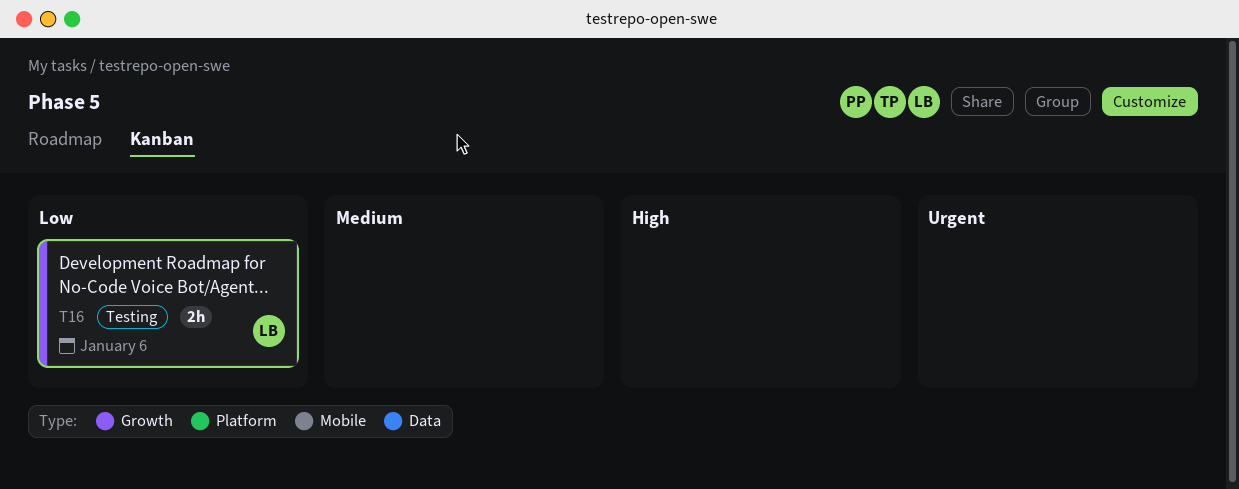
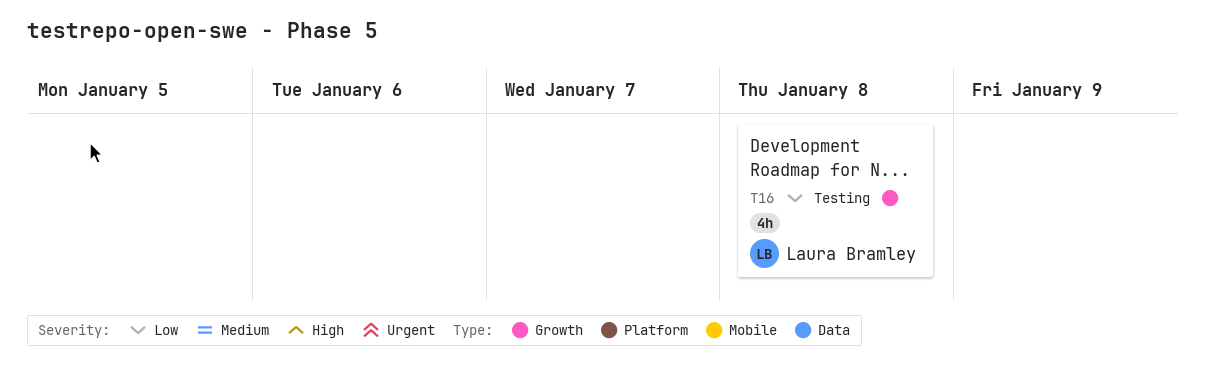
T16, estimate: 2h -> 4h
T16, due: Jan 6 -> Jan 8

